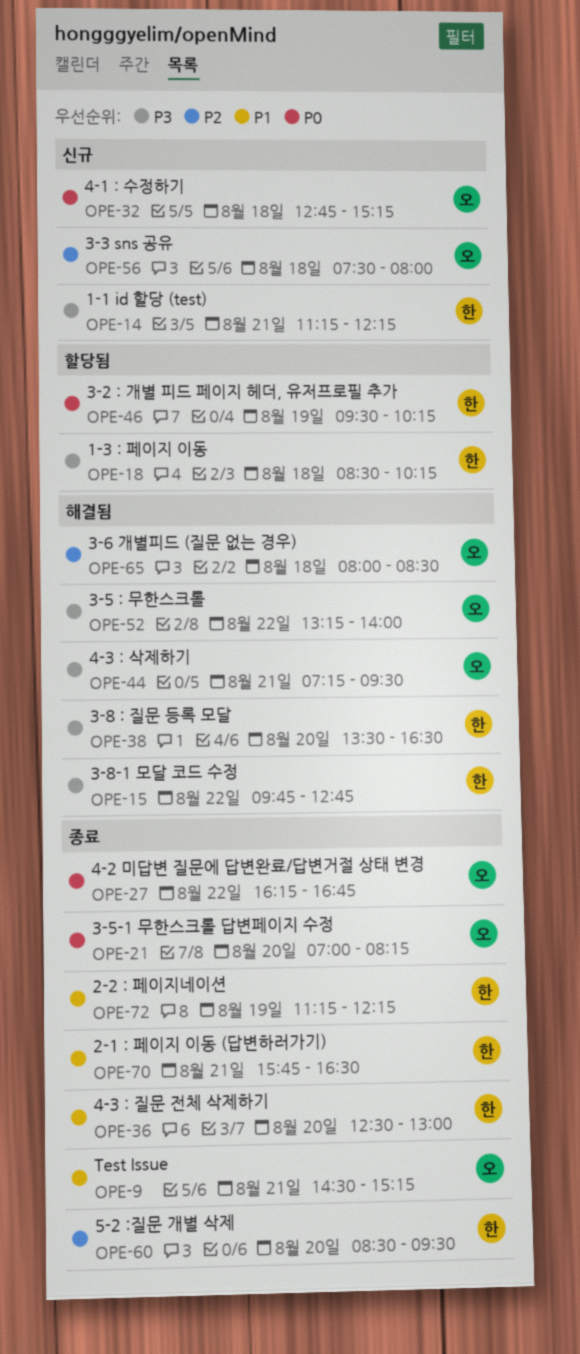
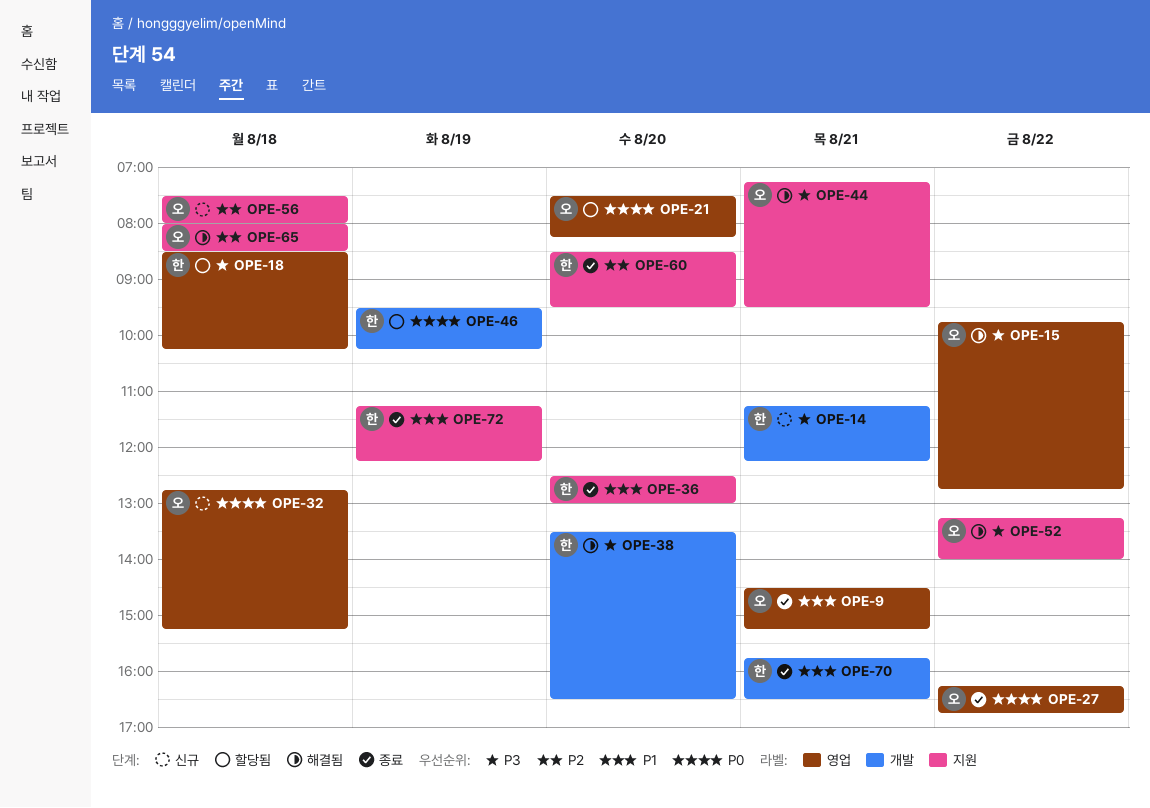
OPE-15, owner: 한 -> 오
OPE-21, status: 종료 -> 할당됨
OPE-21, begins: 07:00 -> 07:30

